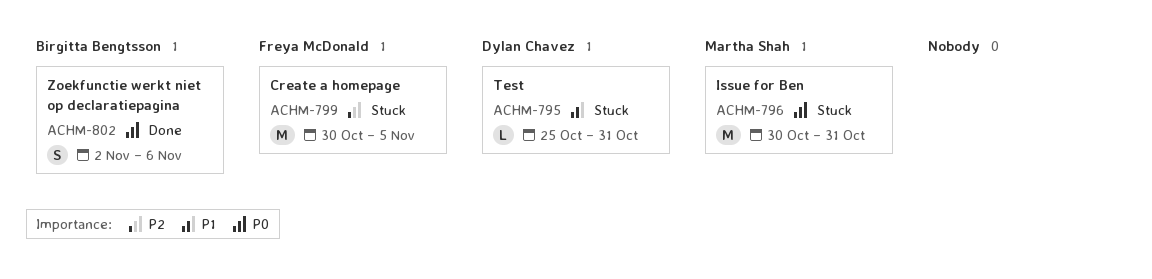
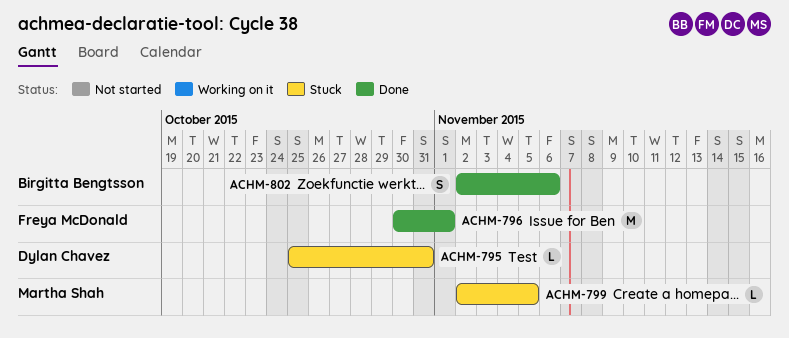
ACHM-796, status: Stuck -> Done
ACHM-796, owner: Martha Shah -> Freya McDonald
ACHM-796, due: Oct 31 -> Nov 1
ACHM-799, owner: Freya McDonald -> Martha Shah
ACHM-799, estimate: M -> L
ACHM-799, start: Oct 30 -> Nov 2

